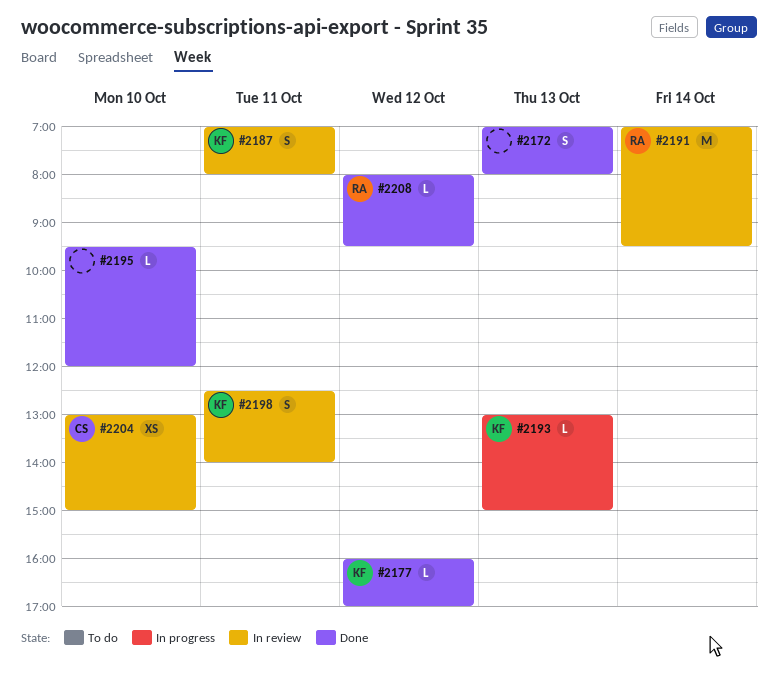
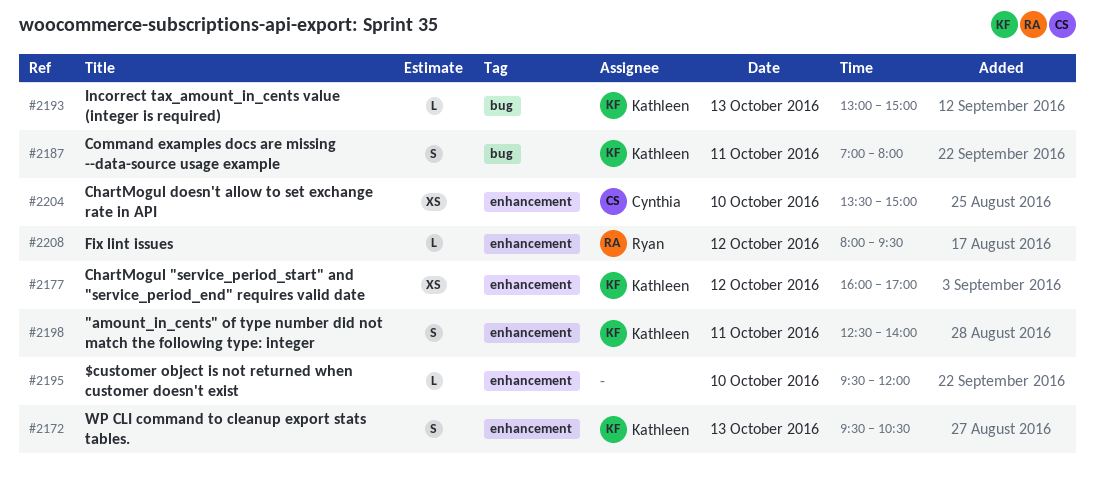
#2172, owner: none -> Kathleen
#2172, begins: 07:00 -> 09:30
#2172, ends: 08:00 -> 10:30
#2177, estimate: L -> XS
#2191: present -> none
#2204, begins: 13:00 -> 13:30

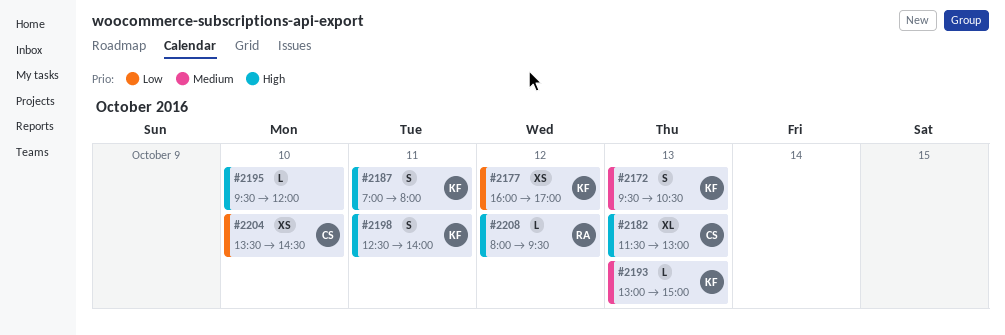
#2182: none -> present
#2204, ends: 15:00 -> 14:30

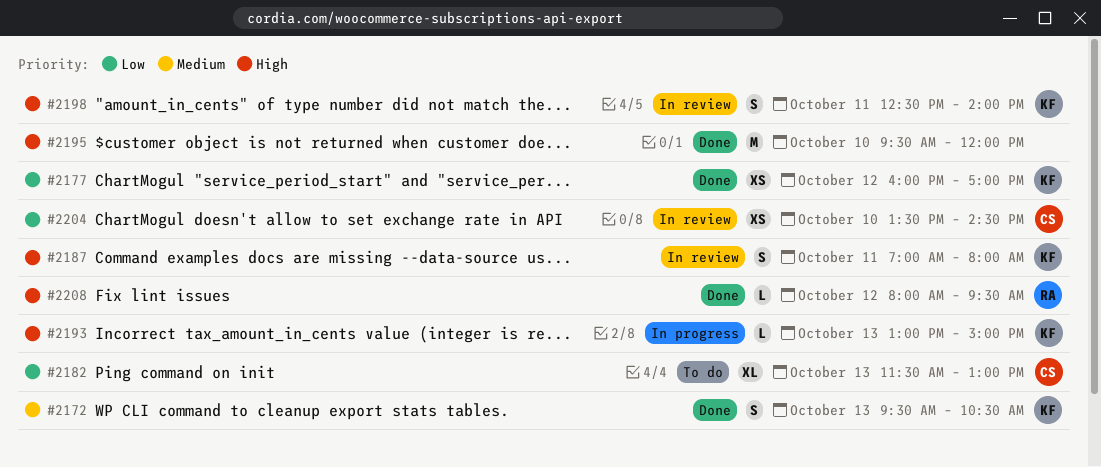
#2182, priority: High -> Low
#2193, priority: Medium -> High
#2195, estimate: L -> M

